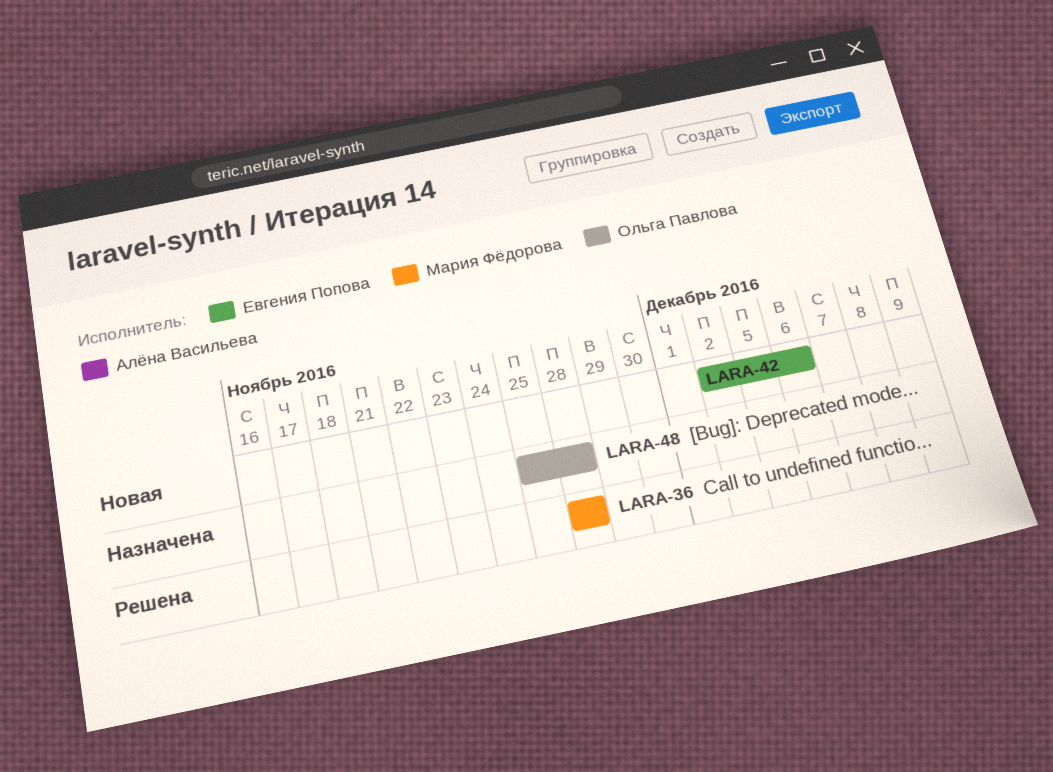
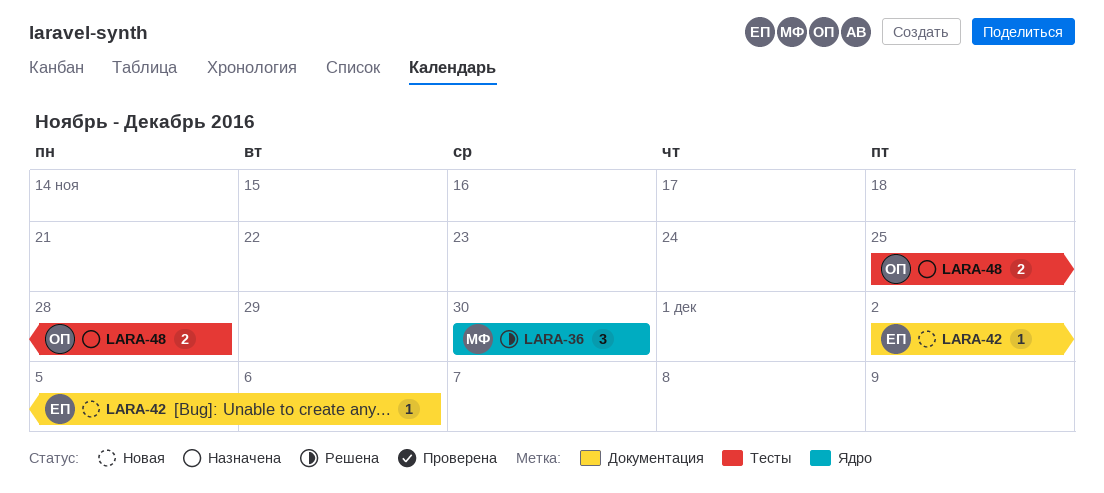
LARA-36, start: Nov 28 -> Nov 30
LARA-36, due: Nov 28 -> Nov 30

